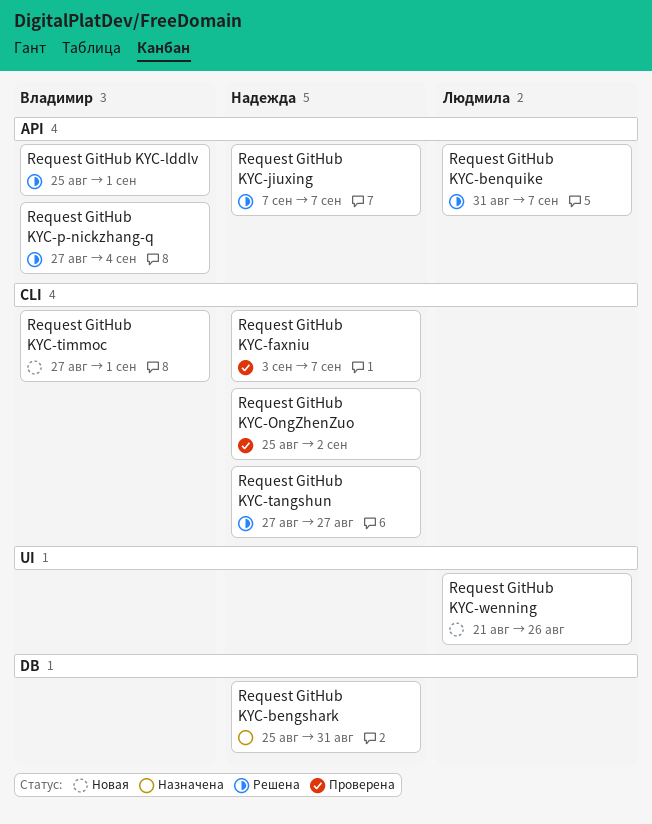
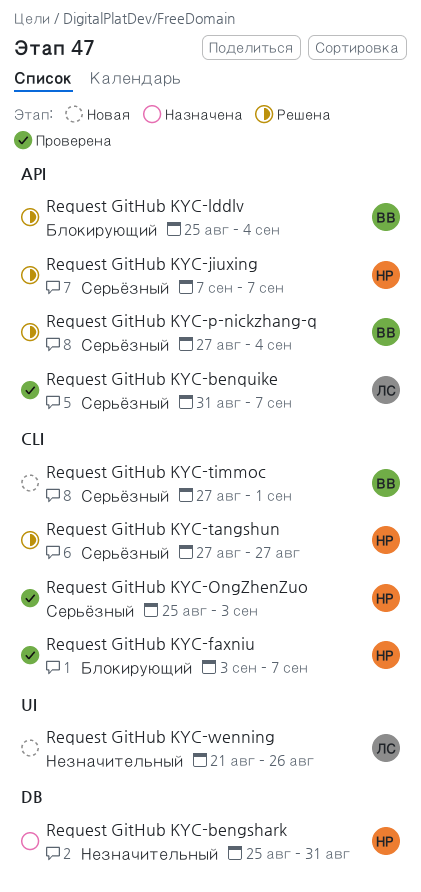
Request GitHub KYC-benquike, status: Решена -> Проверена
Request GitHub KYC-lddlv, due: Sep 1 -> Sep 4
Request GitHub KYC-OngZhenZuo, due: Sep 2 -> Sep 3

